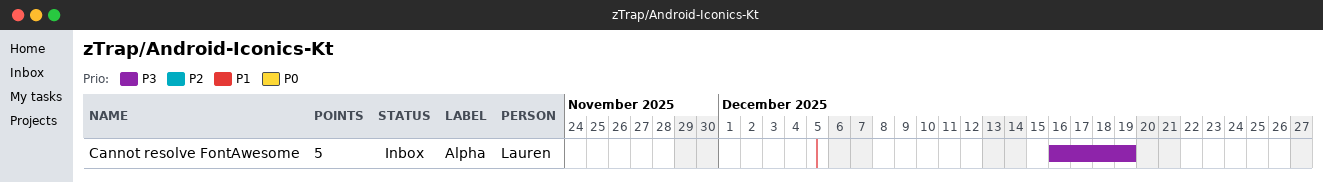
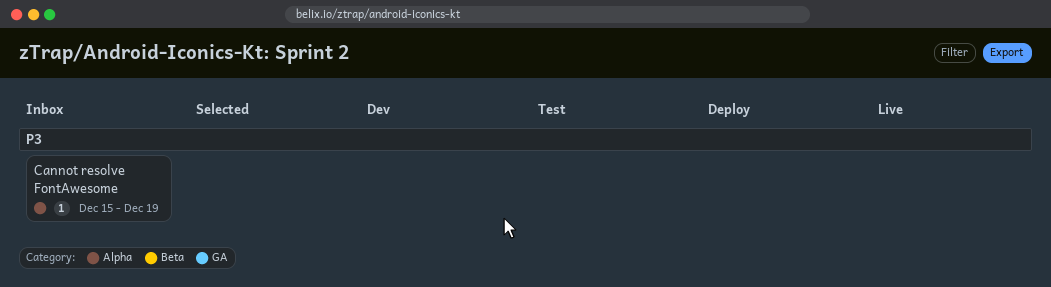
Cannot resolve FontAwesome, estimate: 5 -> 1
Cannot resolve FontAwesome, start: Dec 16 -> Dec 15

